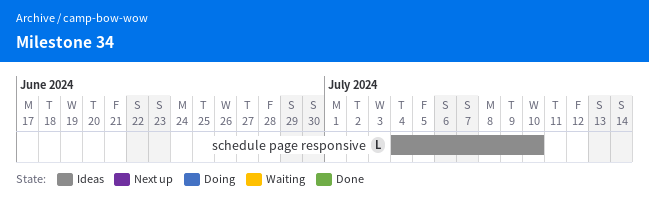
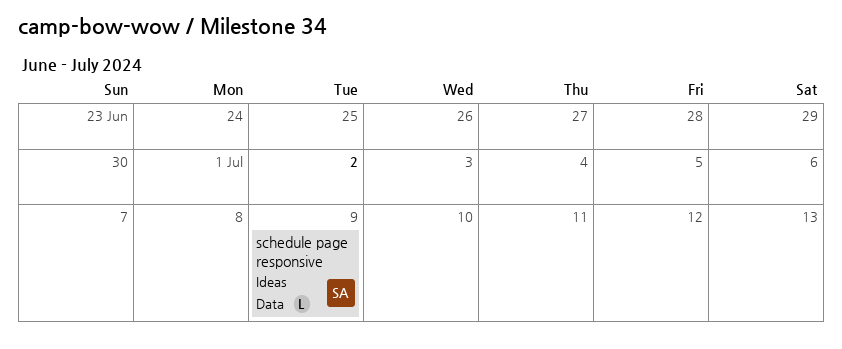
schedule page responsive, due: Jul 10 -> Jul 9

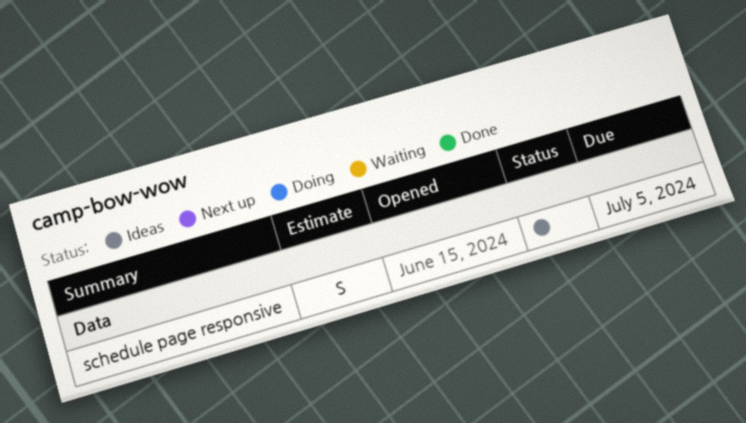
schedule page responsive, estimate: L -> S
schedule page responsive, due: Jul 9 -> Jul 5

